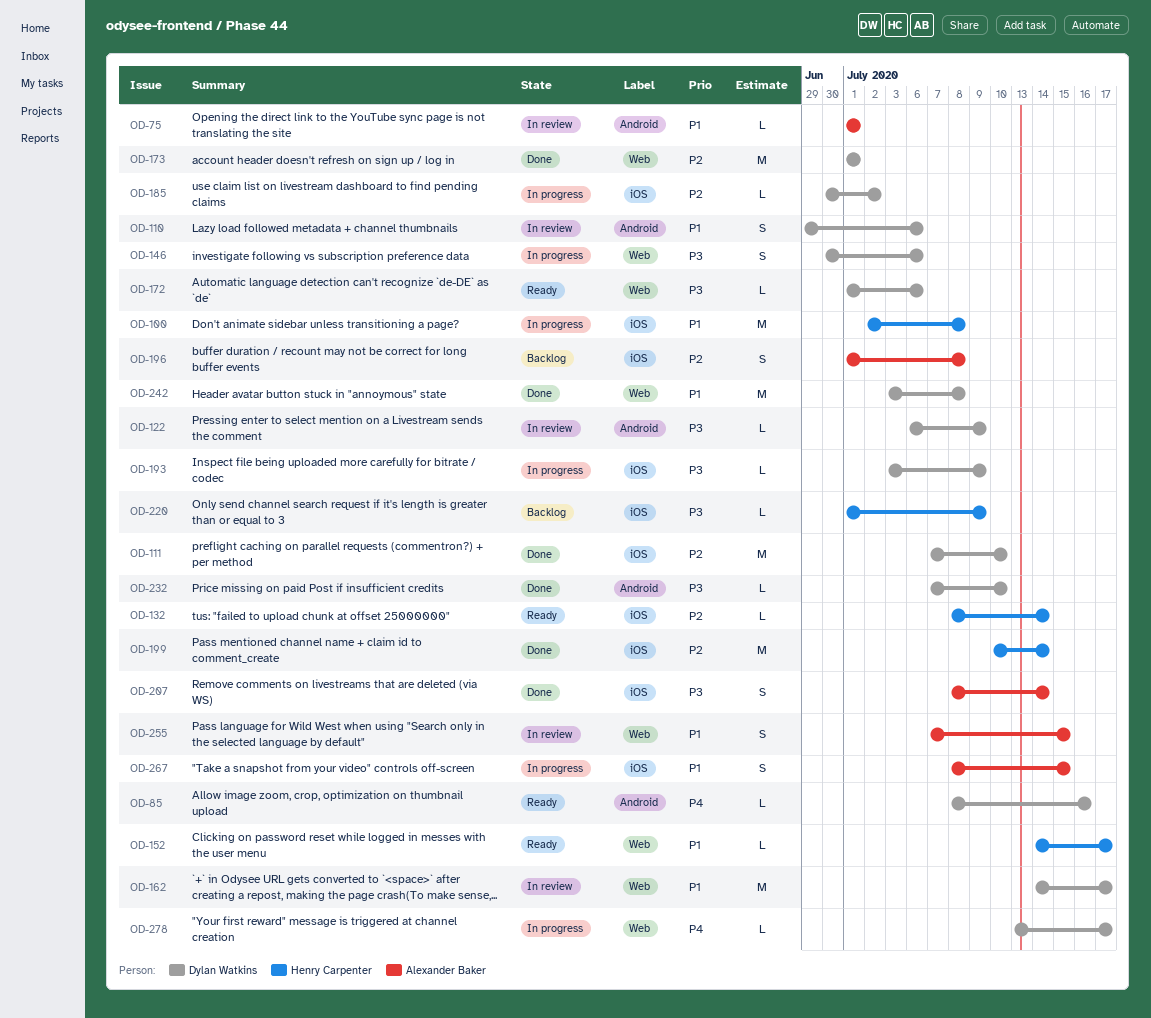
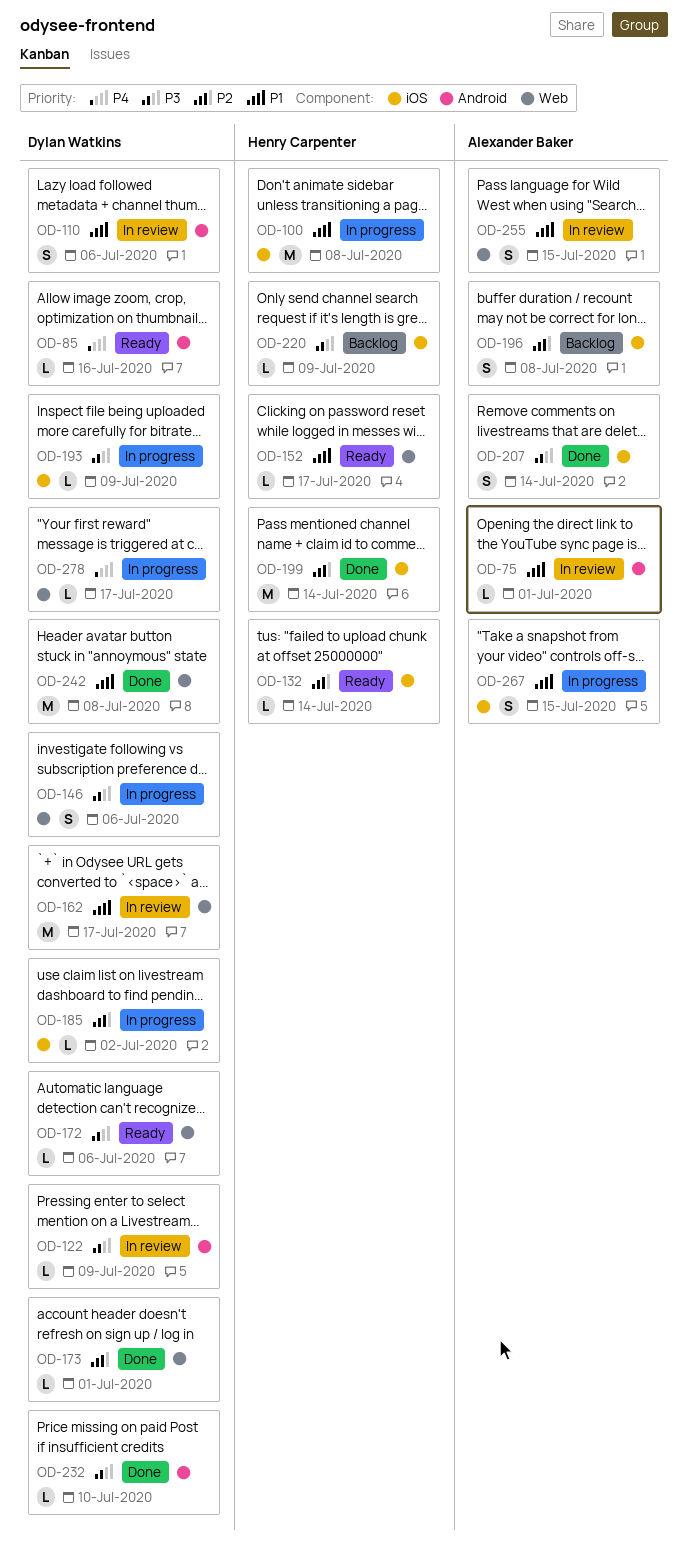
OD-111: present -> none
OD-173, estimate: M -> L

